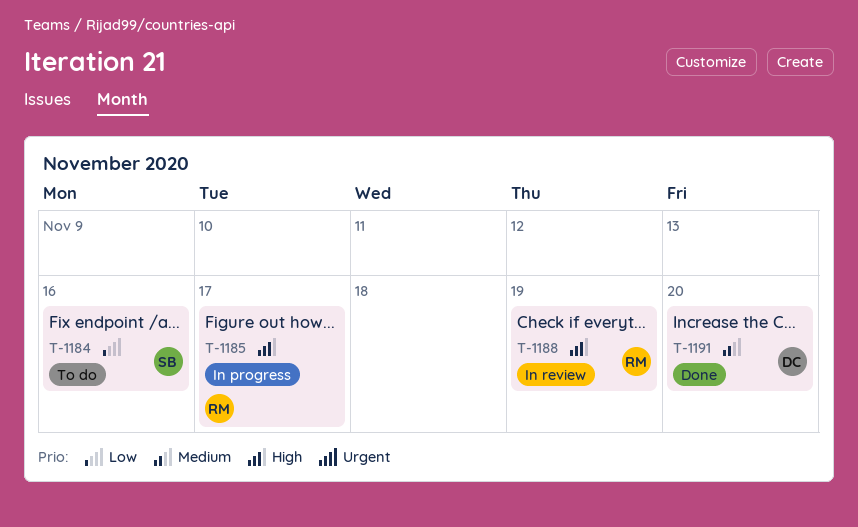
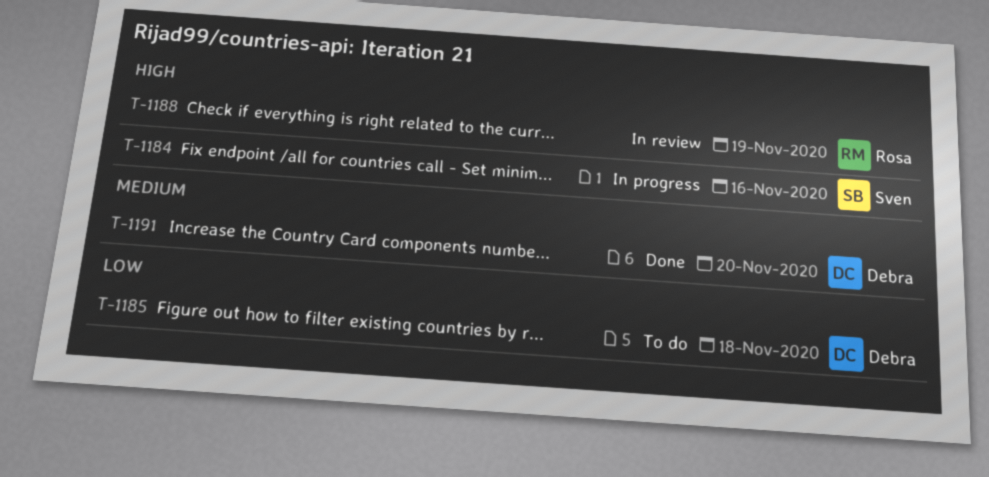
T-1184, status: To do -> In progress
T-1184, priority: Low -> High
T-1185, status: In progress -> To do
T-1185, owner: Rosa -> Debra
T-1185, priority: High -> Low
T-1185, due: Nov 17 -> Nov 18

